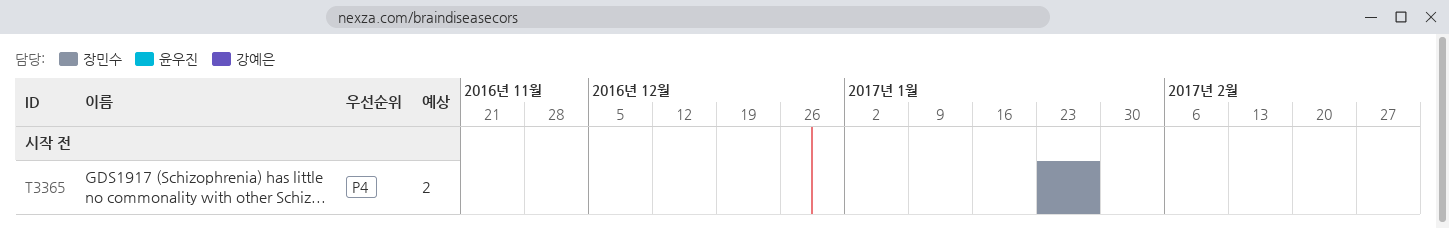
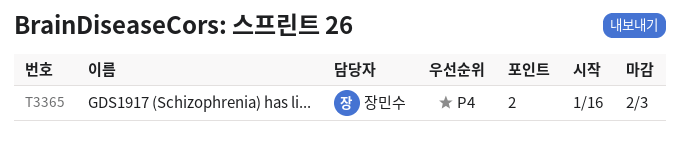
T3365, start: Jan 23 -> Jan 16
T3365, due: Jan 27 -> Feb 3

